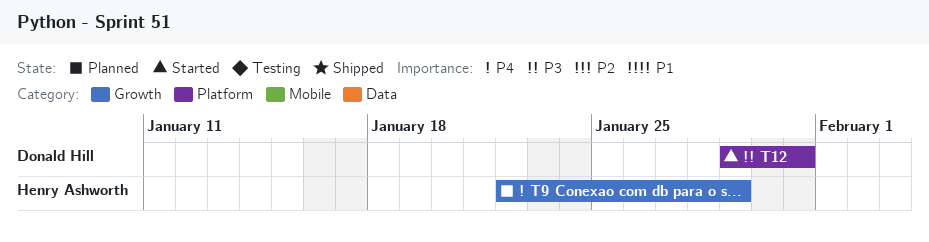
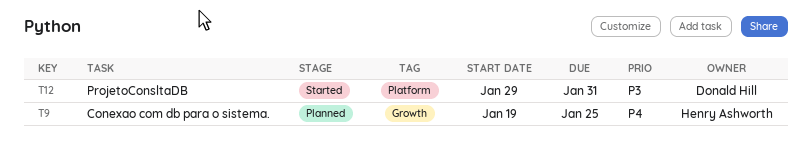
T9, start: Jan 22 -> Jan 19
T9, due: Jan 29 -> Jan 25

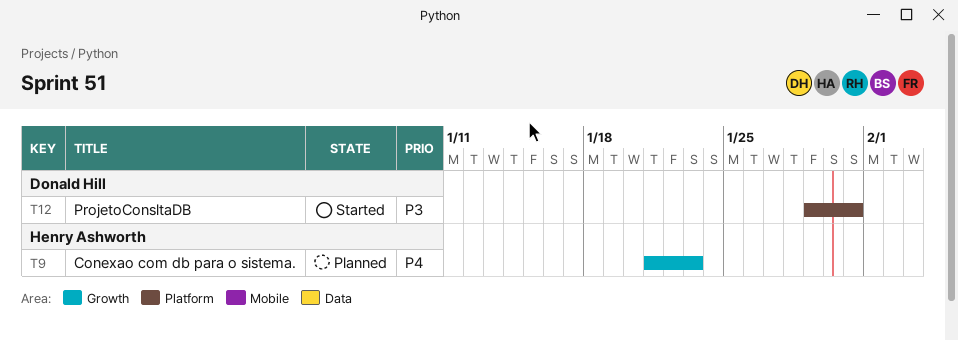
T9, start: Jan 19 -> Jan 21
T9, due: Jan 25 -> Jan 23

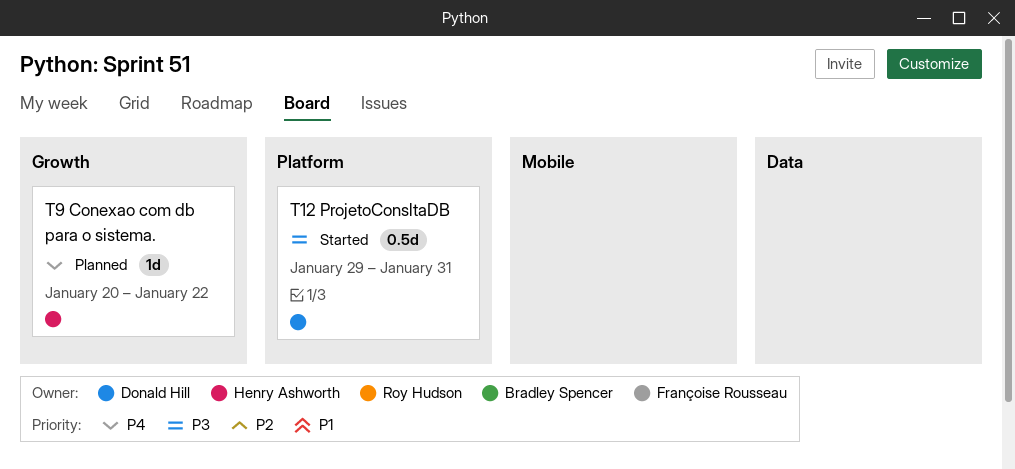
T9, start: Jan 21 -> Jan 20
T9, due: Jan 23 -> Jan 22

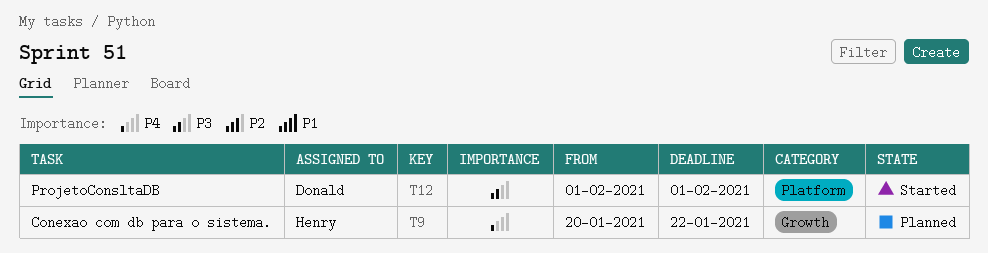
T12, start: Jan 29 -> Feb 1
T12, due: Jan 31 -> Feb 1

